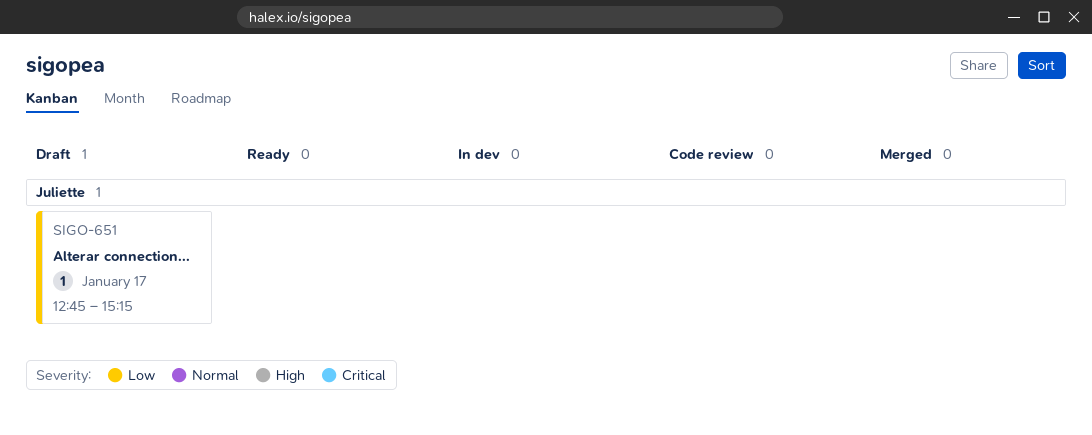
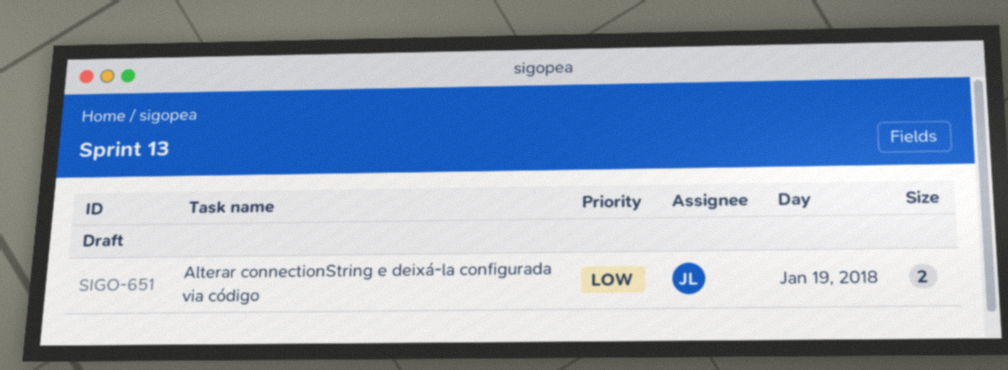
SIGO-651, estimate: 1 -> 2
SIGO-651, day: Jan 17 -> Jan 19

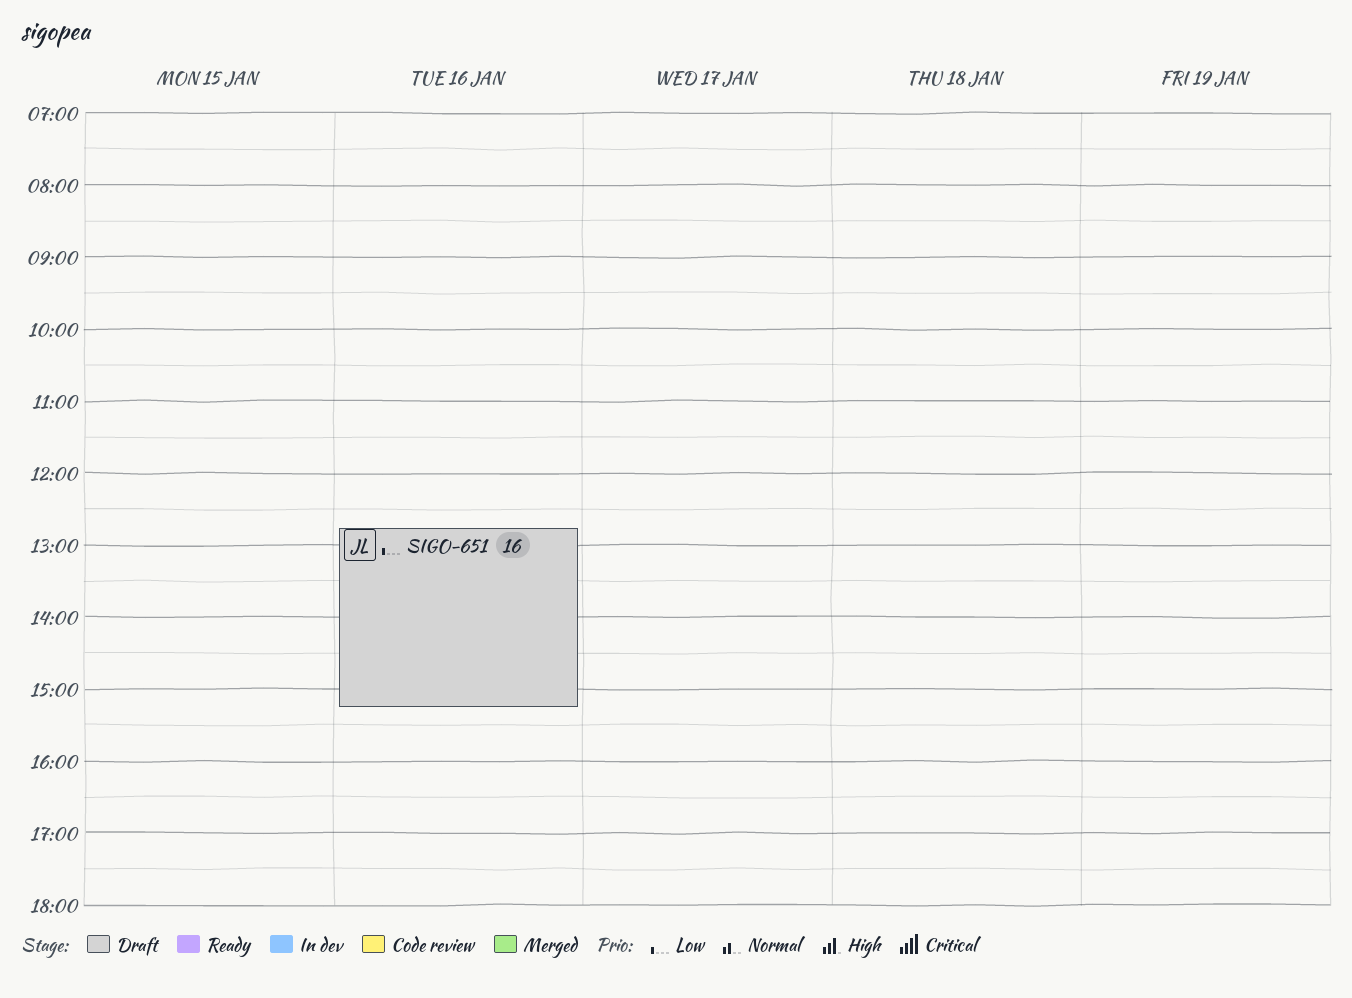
SIGO-651, estimate: 2 -> 16
SIGO-651, day: Jan 19 -> Jan 16

